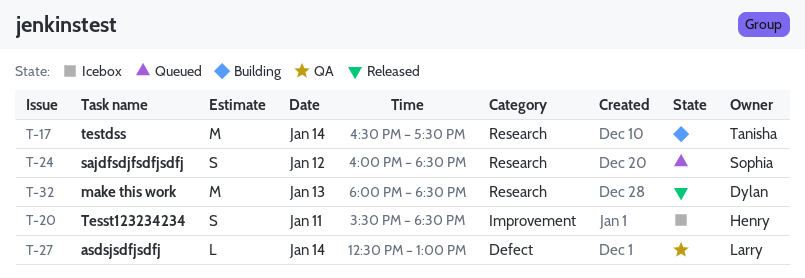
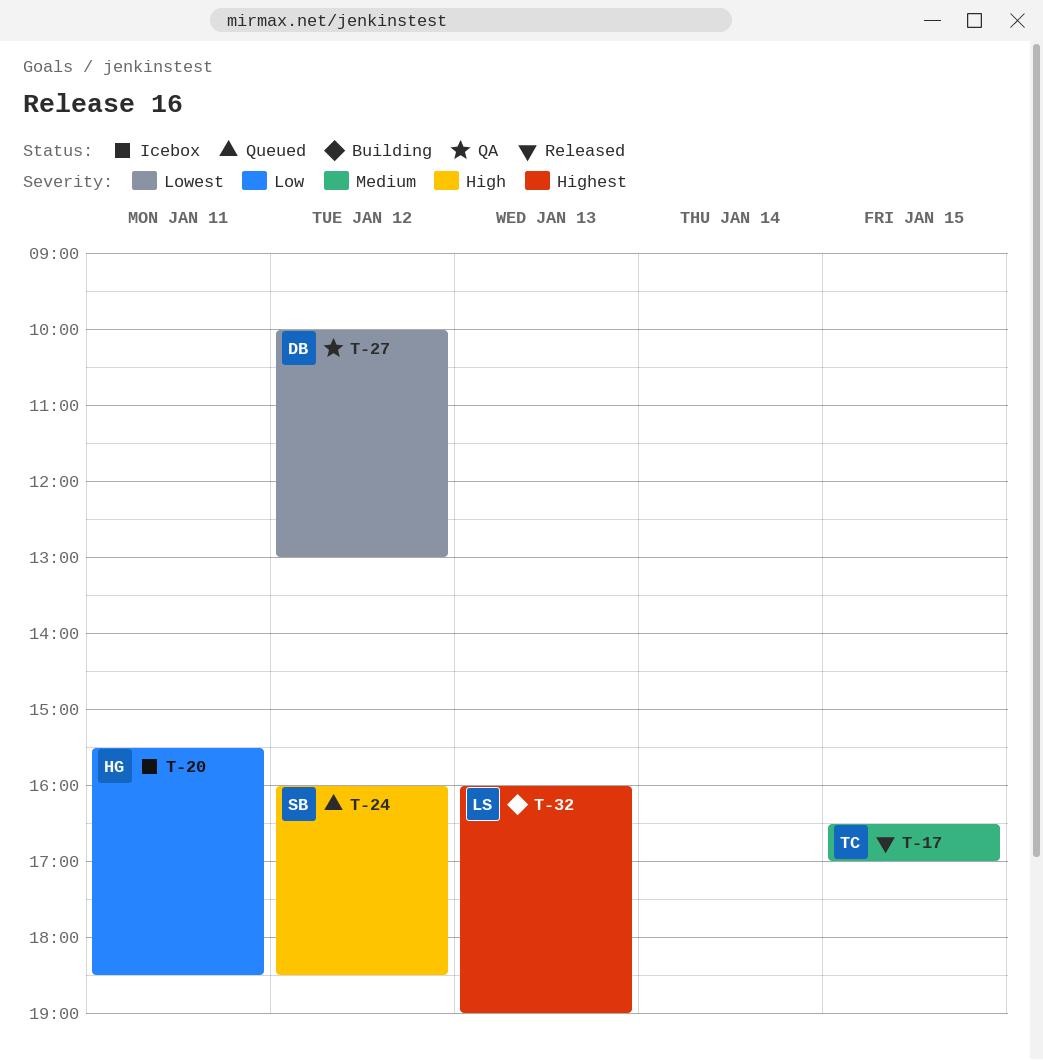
T-17, status: Building -> Released
T-17, day: Jan 14 -> Jan 15
T-17, ends: 17:30 -> 17:00
T-27, owner: Larry -> Dylan
T-27, day: Jan 14 -> Jan 12
T-27, begins: 12:30 -> 10:00
T-32, status: Released -> Building
T-32, owner: Dylan -> Larry
T-32, begins: 18:00 -> 16:00
T-32, ends: 18:30 -> 19:00

